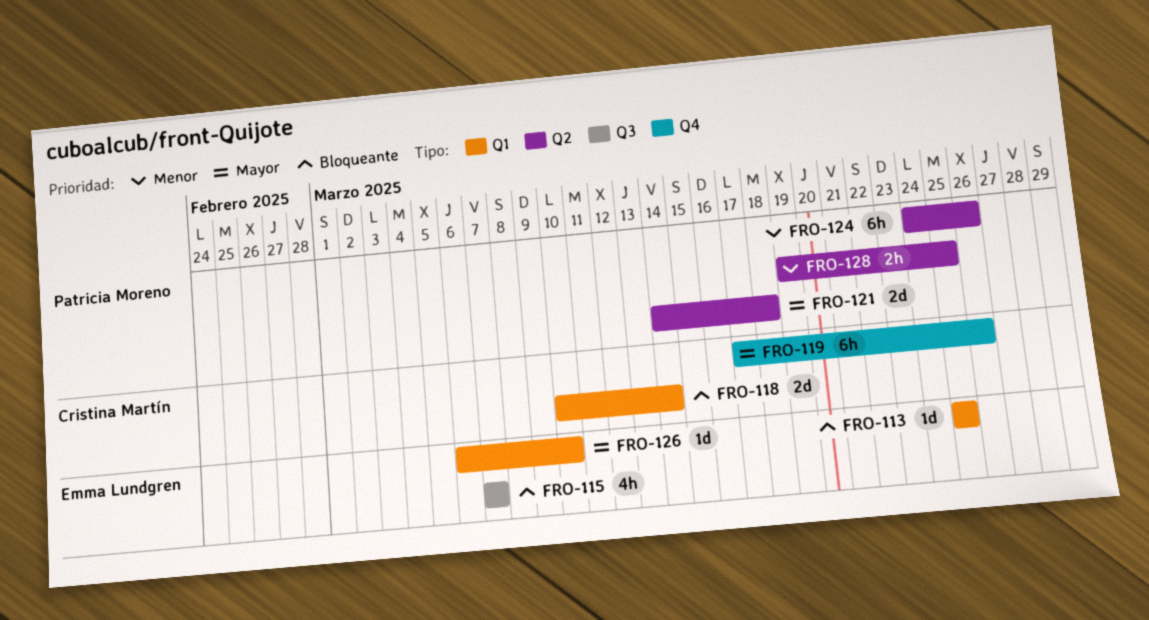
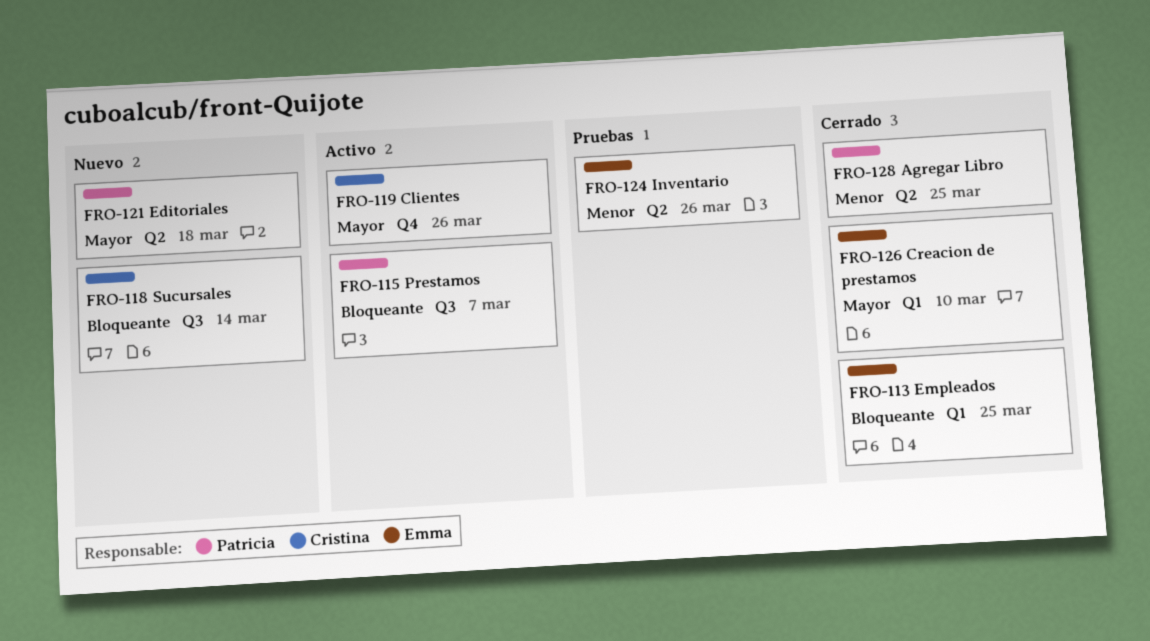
FRO-115, owner: Emma Lundgren -> Patricia Moreno
FRO-118, label: Q1 -> Q3
FRO-124, owner: Patricia Moreno -> Emma Lundgren

